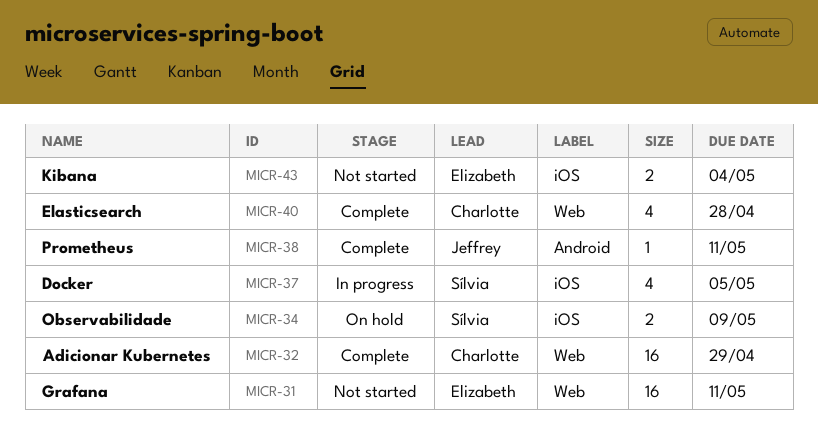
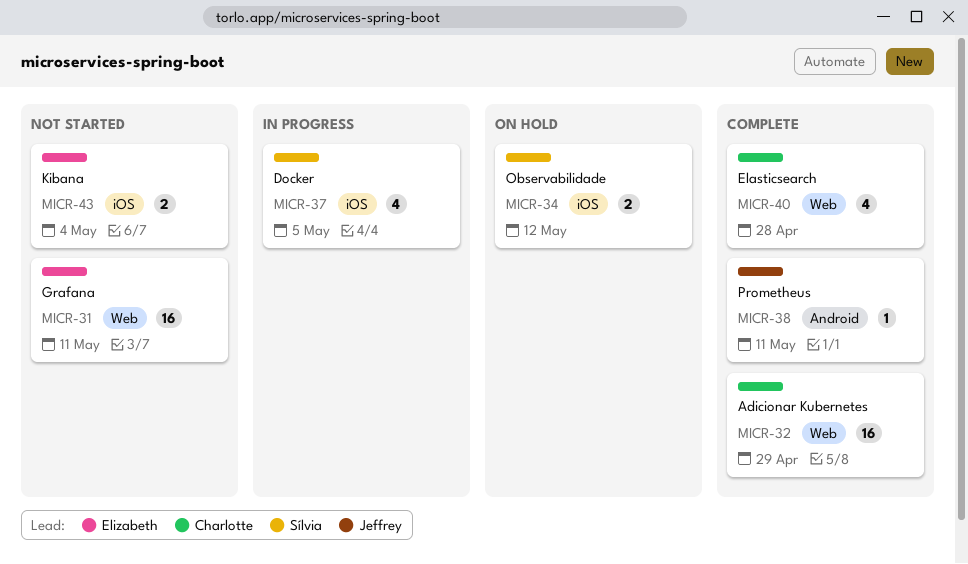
MICR-34, due: May 9 -> May 12

